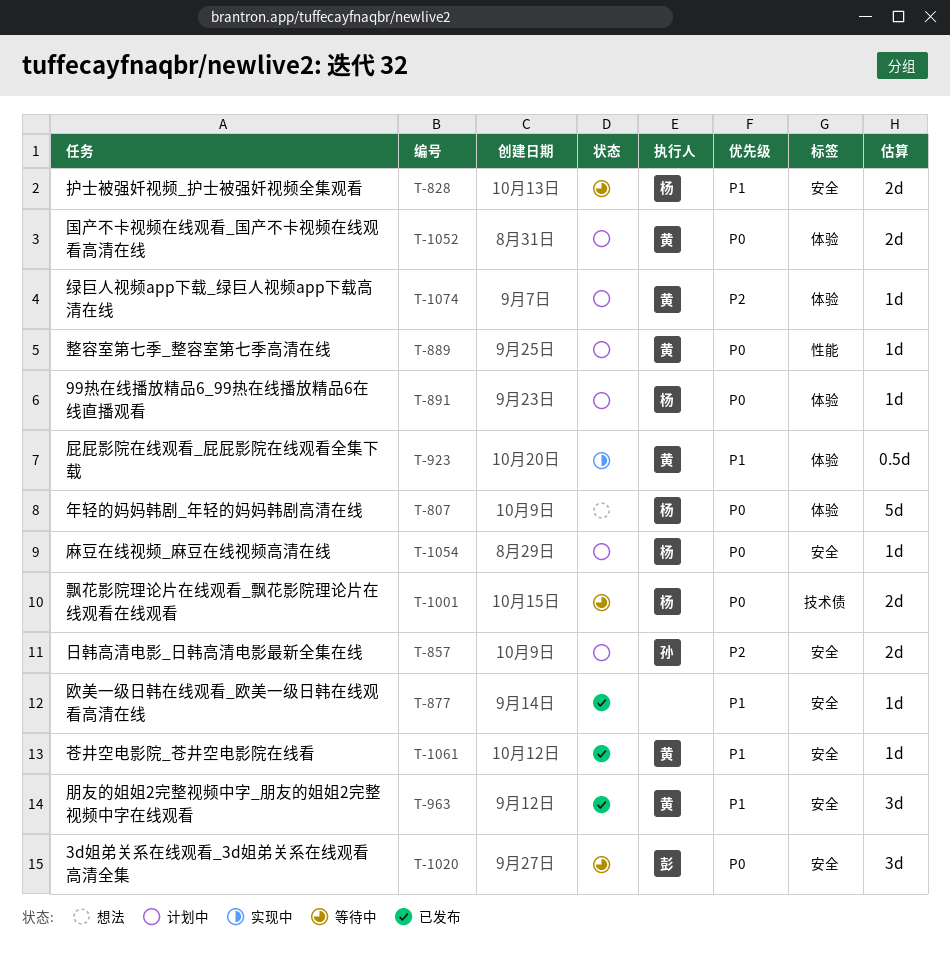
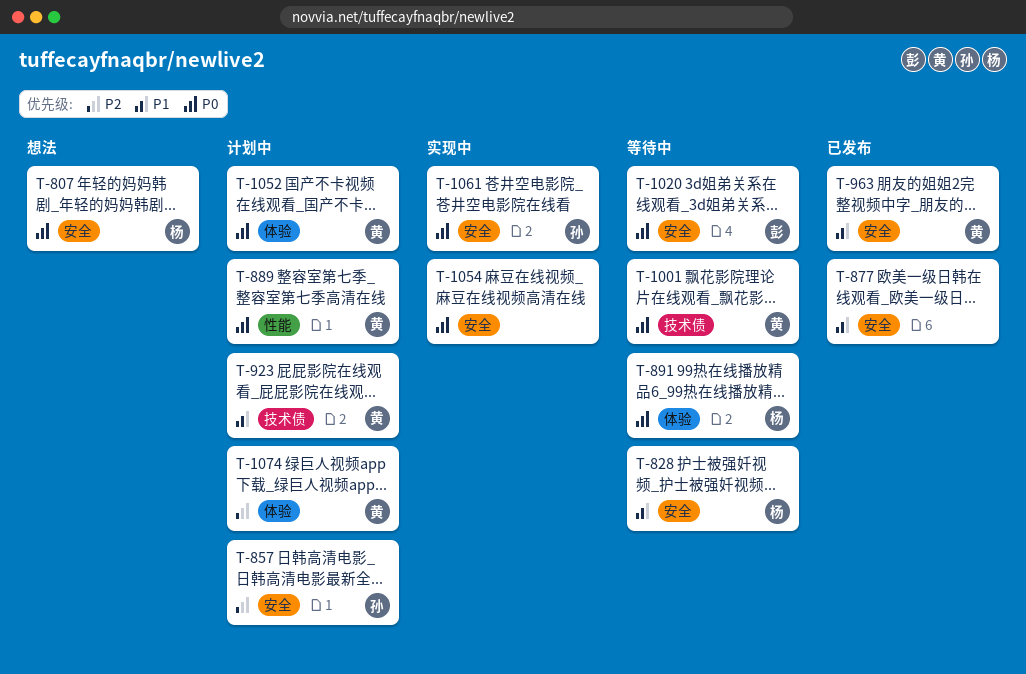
T-807, label: 体验 -> 安全
T-891, status: 计划中 -> 等待中
T-923, status: 实现中 -> 计划中
T-923, label: 体验 -> 技术债
T-1001, owner: 杨 -> 黄
T-1054, status: 计划中 -> 实现中
T-1054, owner: 杨 -> none
T-1061, status: 已发布 -> 实现中
T-1061, owner: 黄 -> 孙
T-1061, priority: P1 -> P0

